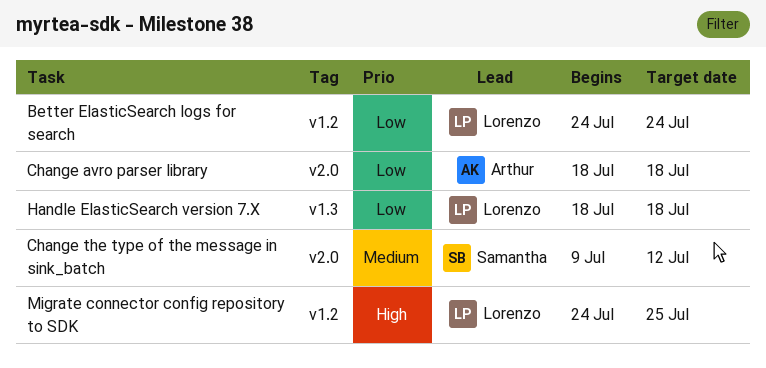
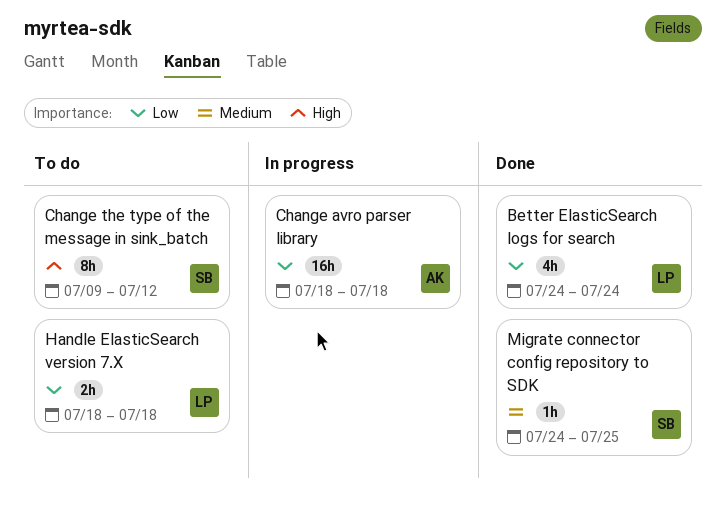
Change the type of the message in sink_batch, priority: Medium -> High
Migrate connector config repository to SDK, owner: Lorenzo -> Samantha
Migrate connector config repository to SDK, priority: High -> Medium

